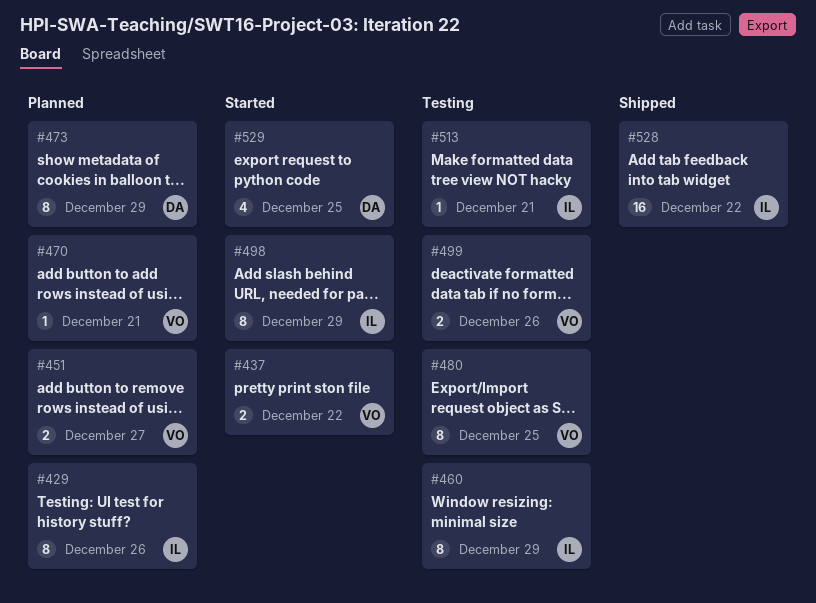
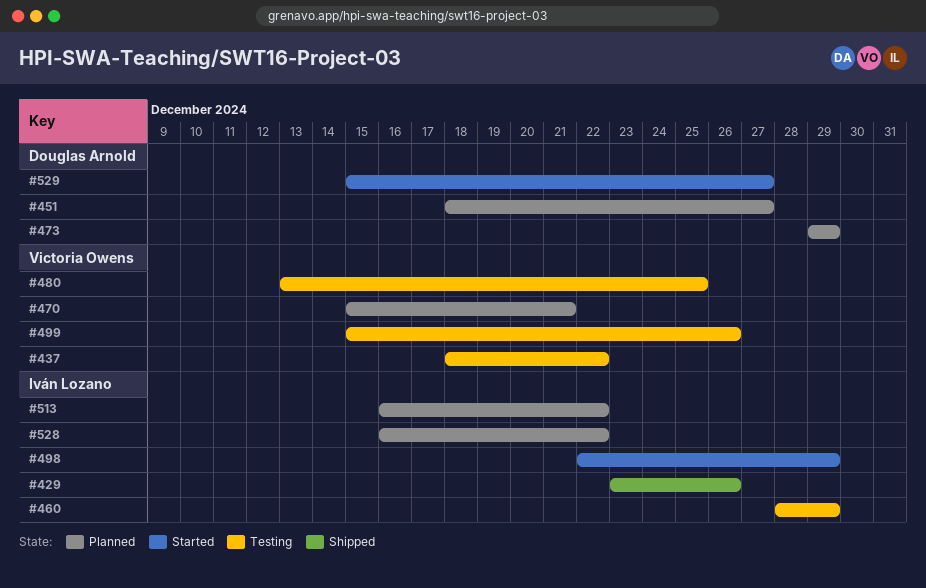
#429, status: Planned -> Shipped
#437, status: Started -> Testing
#451, owner: Victoria Owens -> Douglas Arnold
#513, status: Testing -> Planned
#513, due: Dec 21 -> Dec 22
#528, status: Shipped -> Planned
#529, due: Dec 25 -> Dec 27

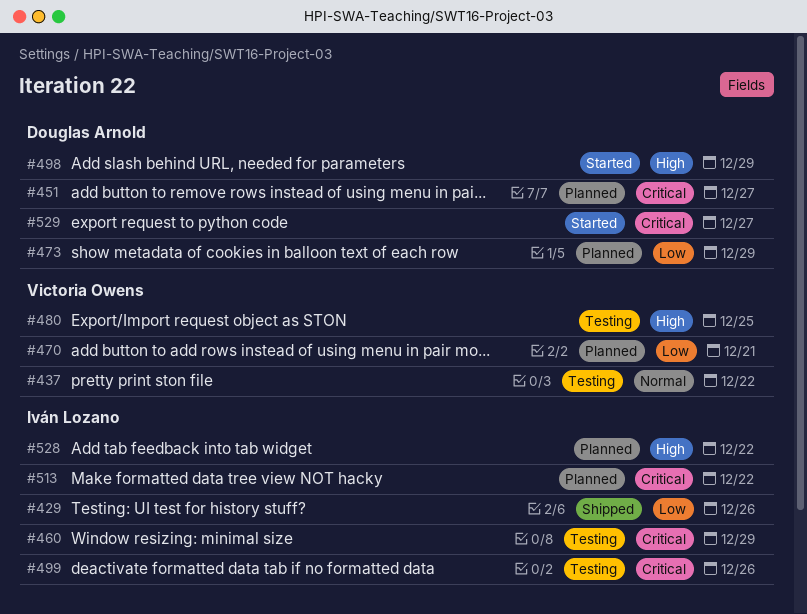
#498, owner: Iván Lozano -> Douglas Arnold
#499, owner: Victoria Owens -> Iván Lozano

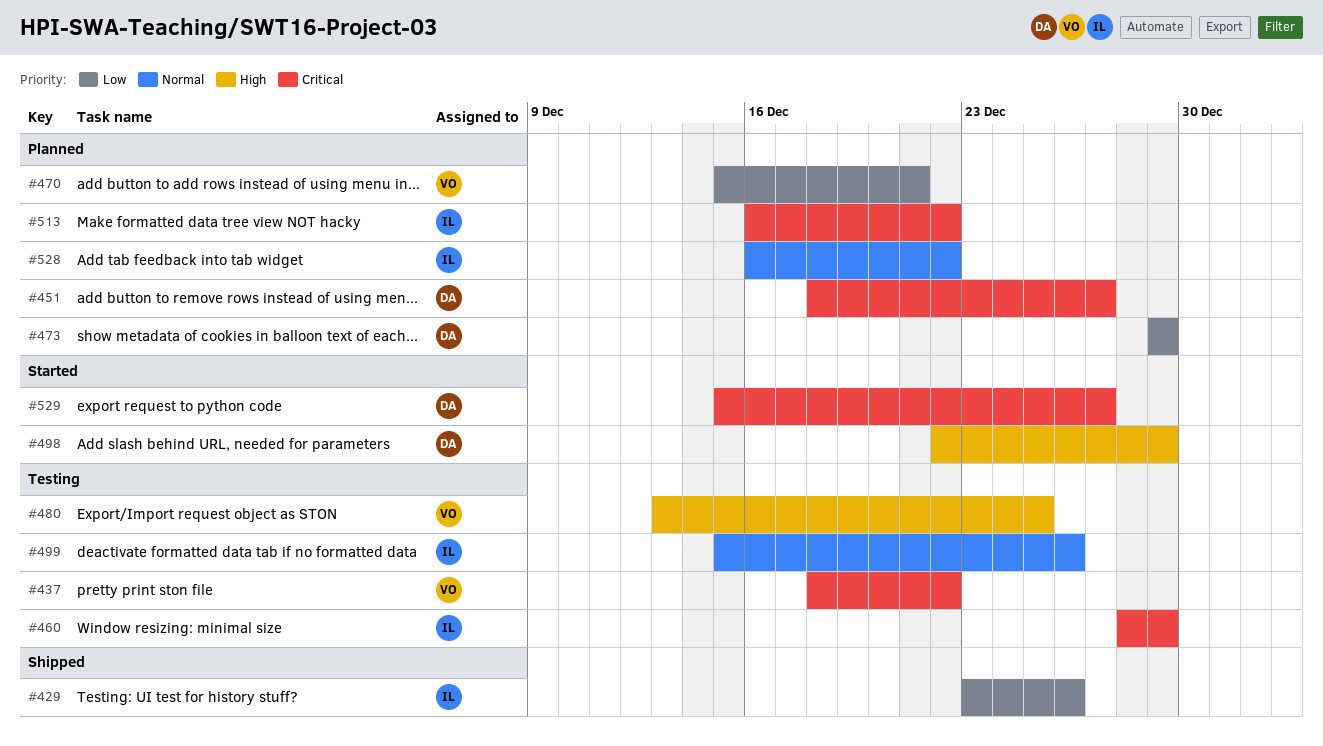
#437, priority: Normal -> Critical
#499, priority: Critical -> Normal
#528, priority: High -> Normal

